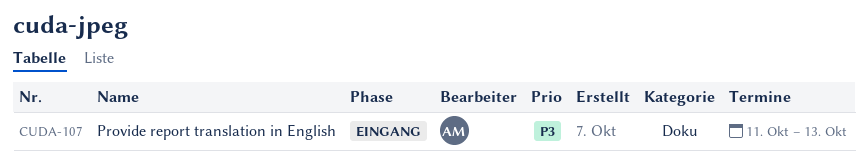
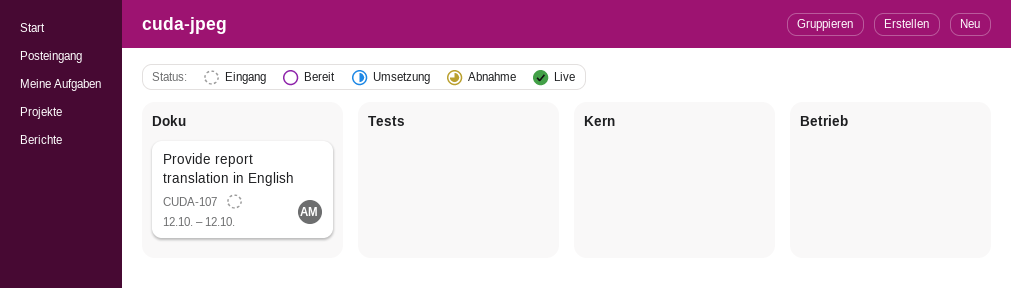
CUDA-107, start: Oct 11 -> Oct 12
CUDA-107, due: Oct 13 -> Oct 12

